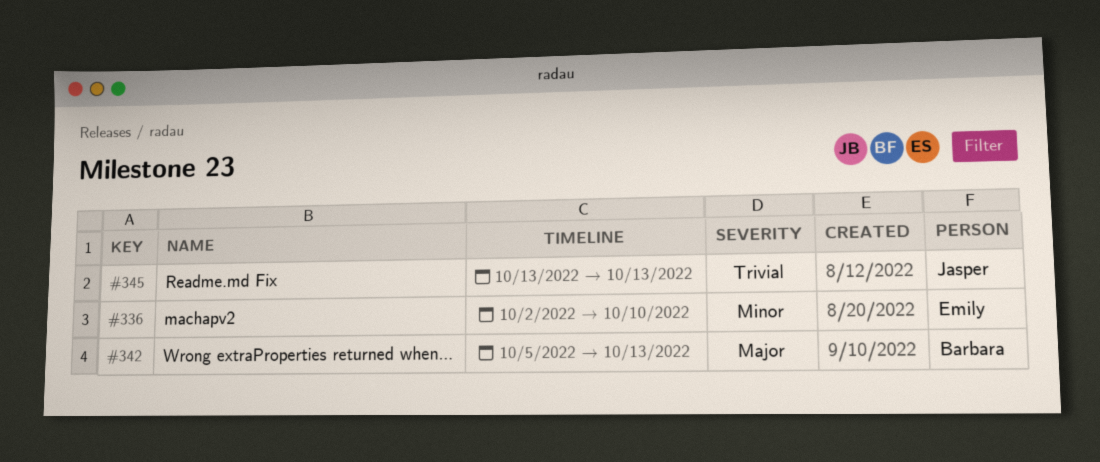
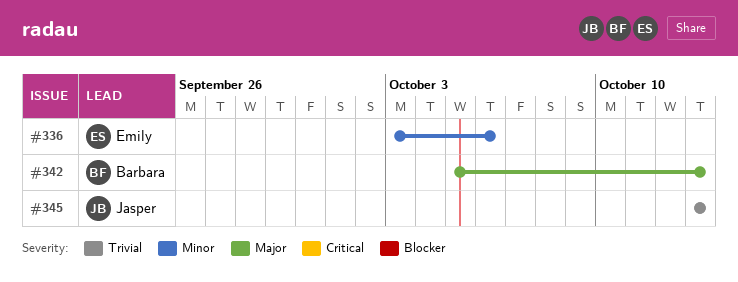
#336, start: Oct 2 -> Oct 3
#336, due: Oct 10 -> Oct 6

